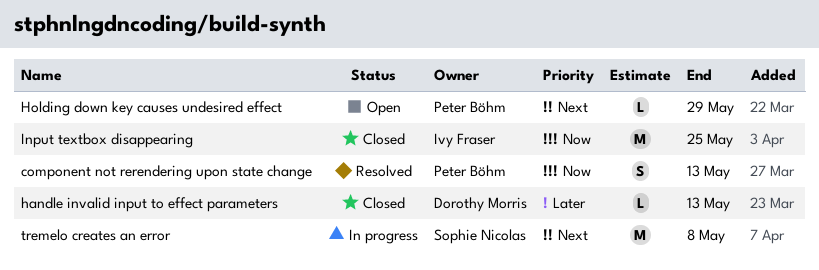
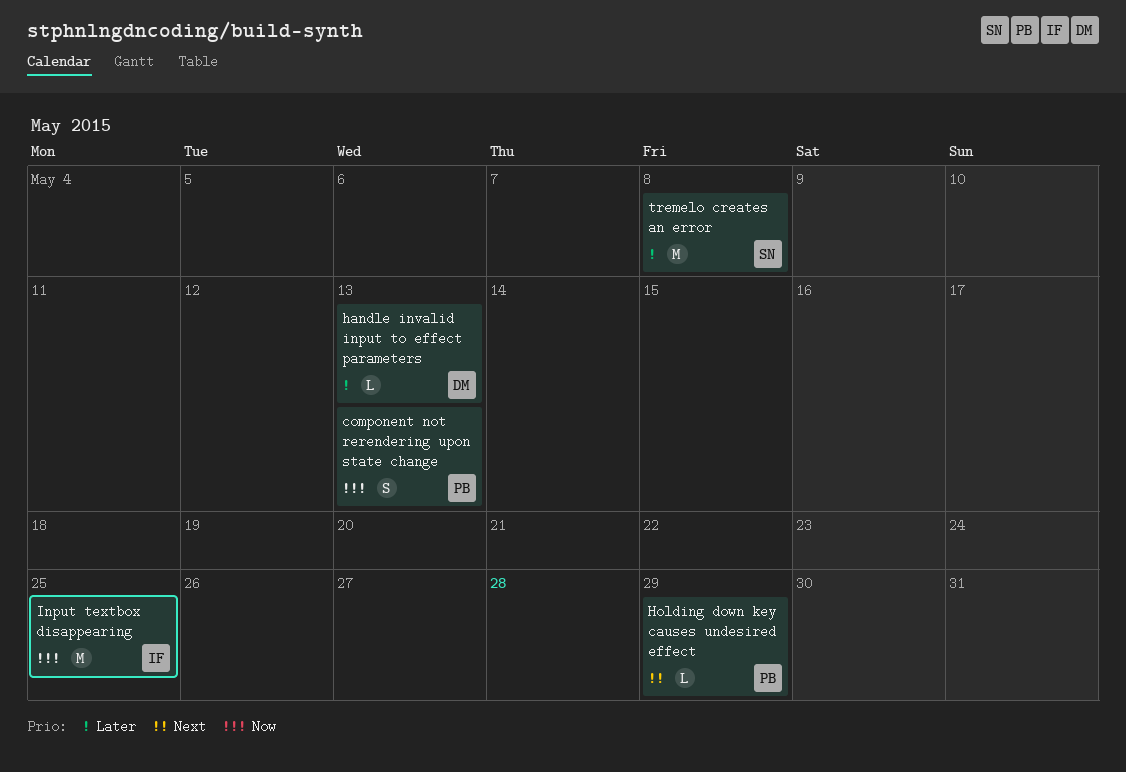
tremelo creates an error, priority: Next -> Later

